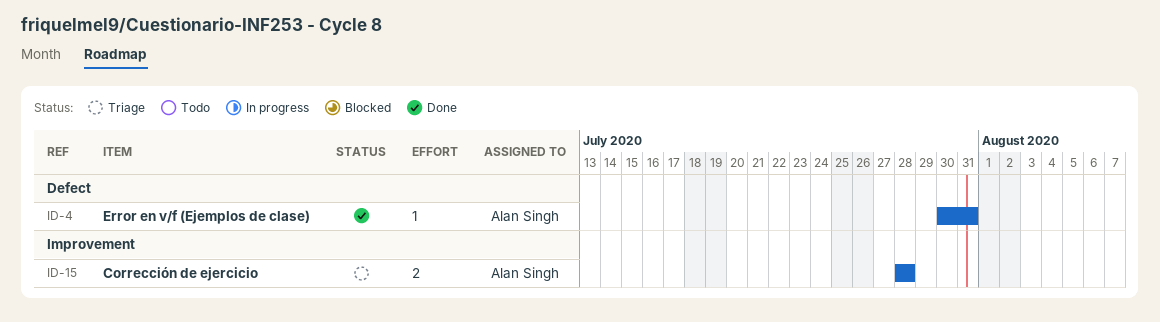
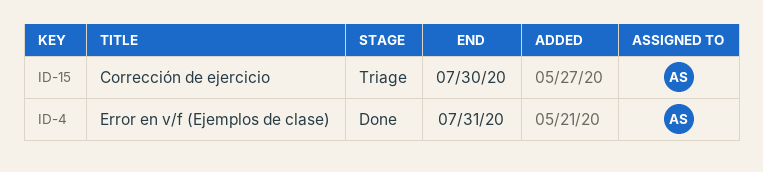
ID-15, due: Jul 28 -> Jul 30

